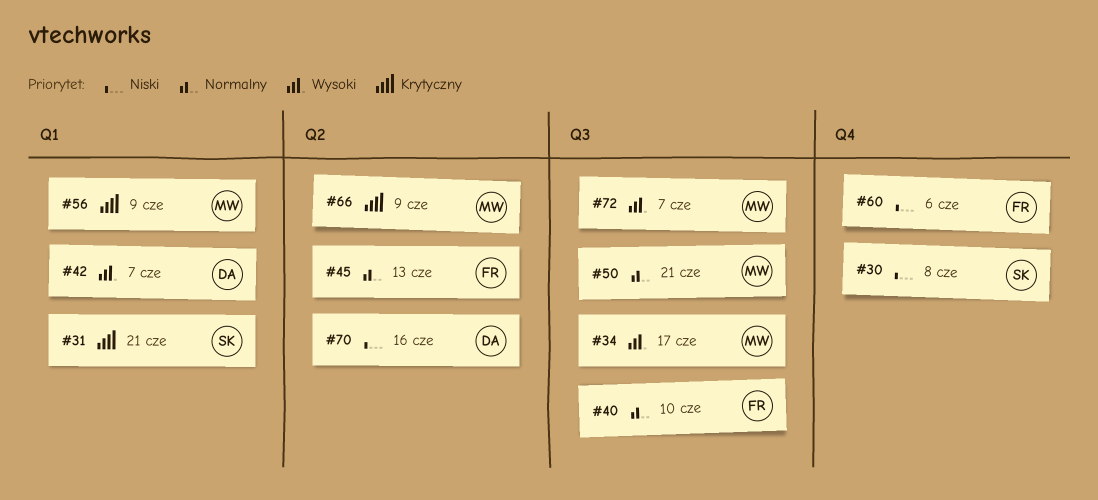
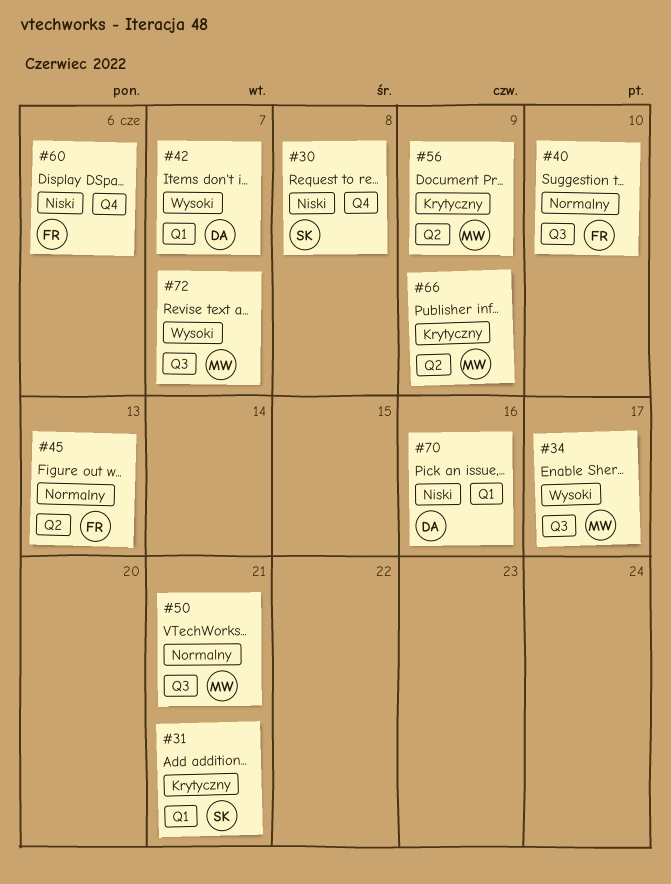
#56, label: Q1 -> Q2
#70, label: Q2 -> Q1

